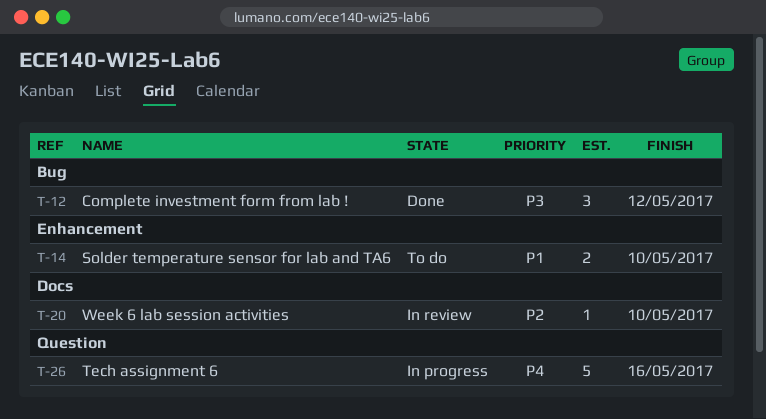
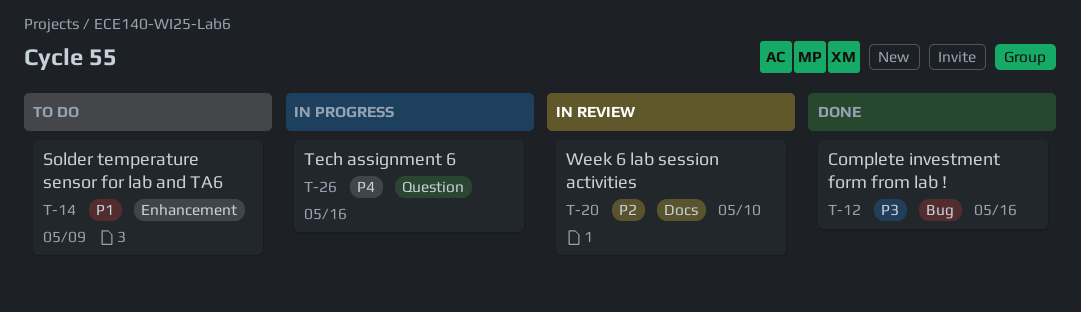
T-12, due: May 12 -> May 16
T-14, due: May 10 -> May 9

